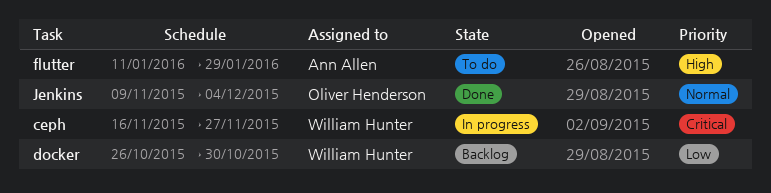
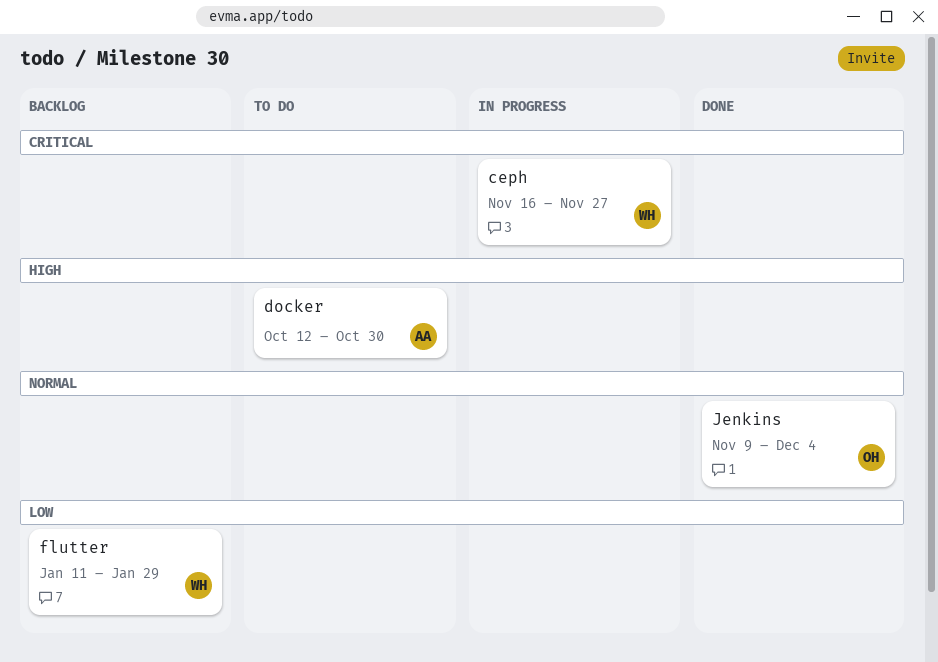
docker, status: Backlog -> To do
docker, owner: William Hunter -> Ann Allen
docker, priority: Low -> High
docker, start: Oct 26 -> Oct 12
flutter, status: To do -> Backlog
flutter, owner: Ann Allen -> William Hunter
flutter, priority: High -> Low

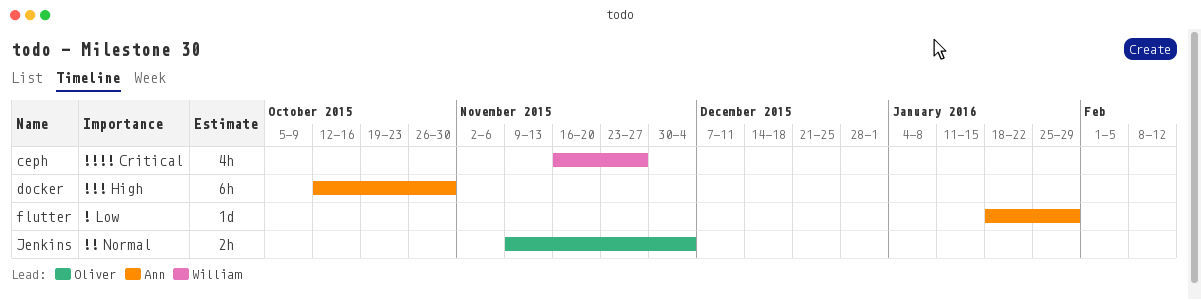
flutter, owner: William -> Ann
flutter, start: Jan 11 -> Jan 18

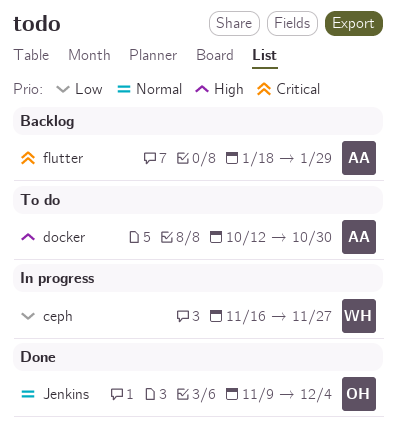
ceph, priority: Critical -> Low
flutter, priority: Low -> Critical

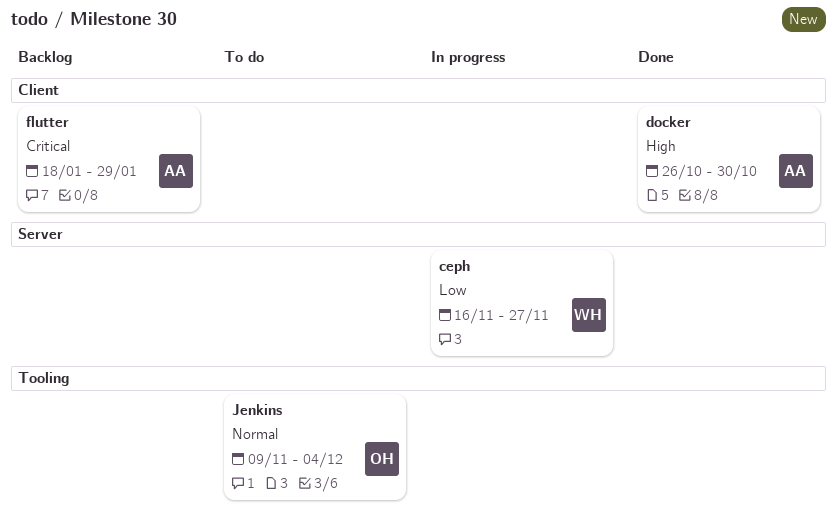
docker, status: To do -> Done
docker, start: Oct 12 -> Oct 26
Jenkins, status: Done -> To do

